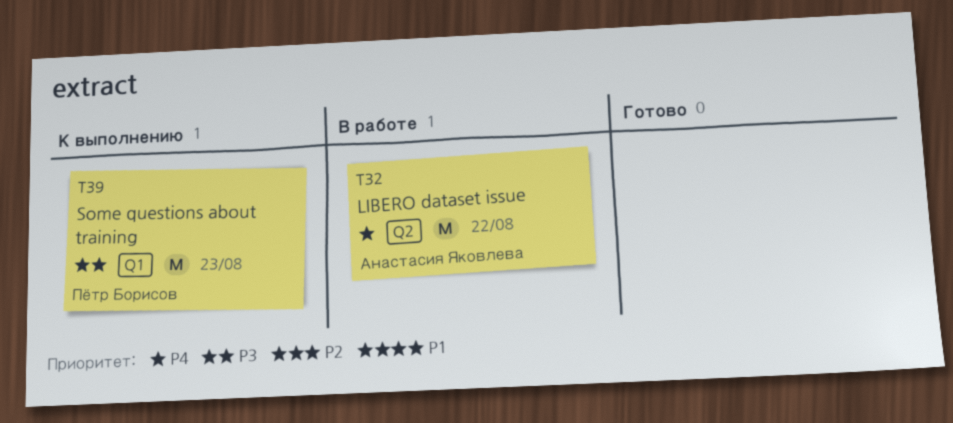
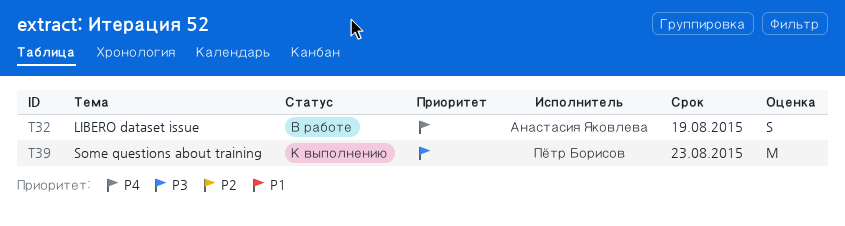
T32, estimate: M -> S
T32, due: Aug 22 -> Aug 19

